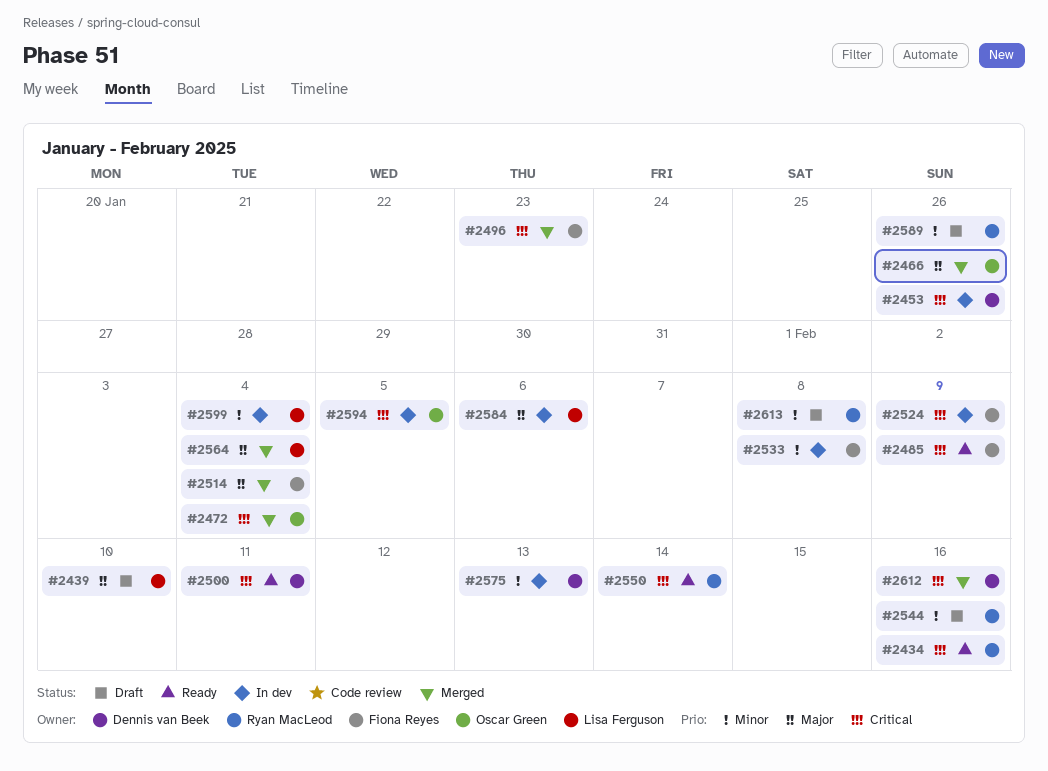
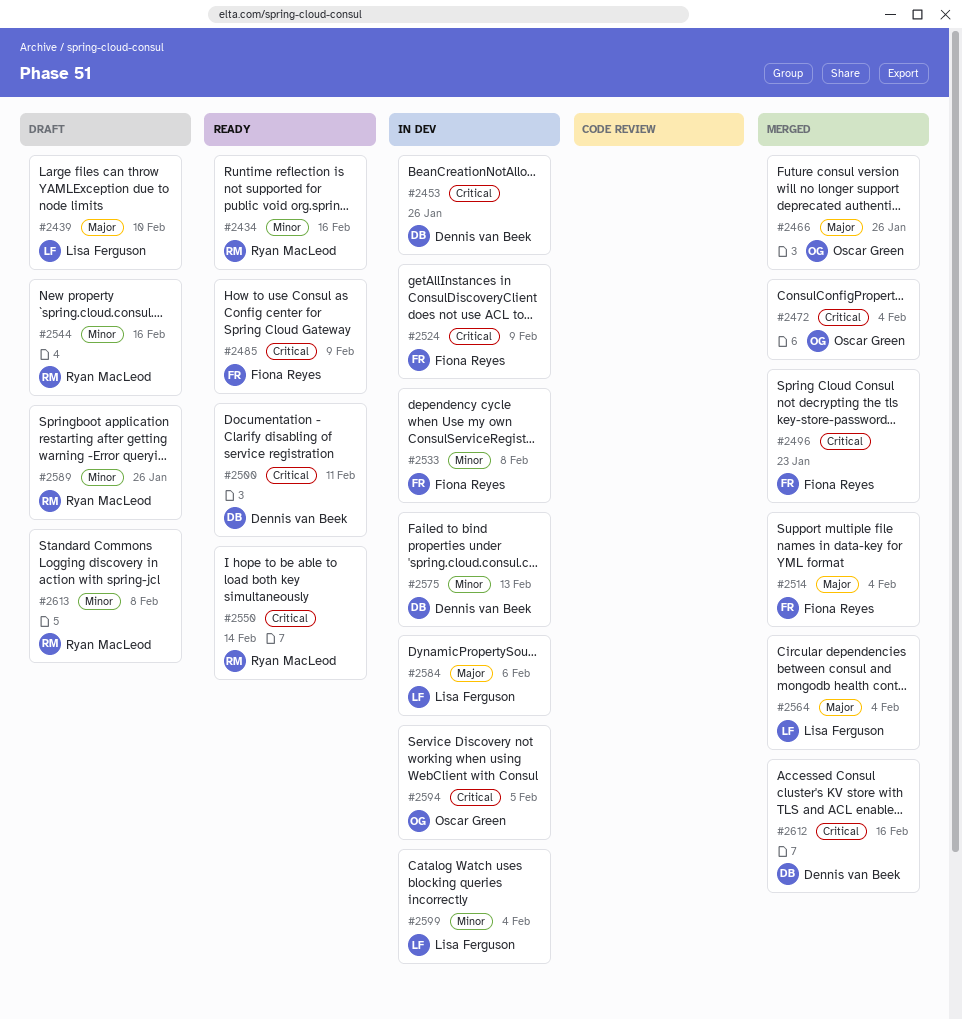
#2434, priority: Critical -> Minor

